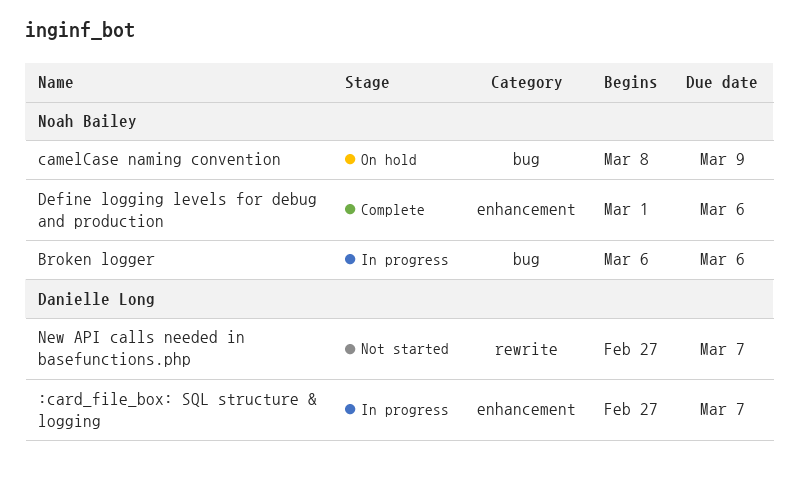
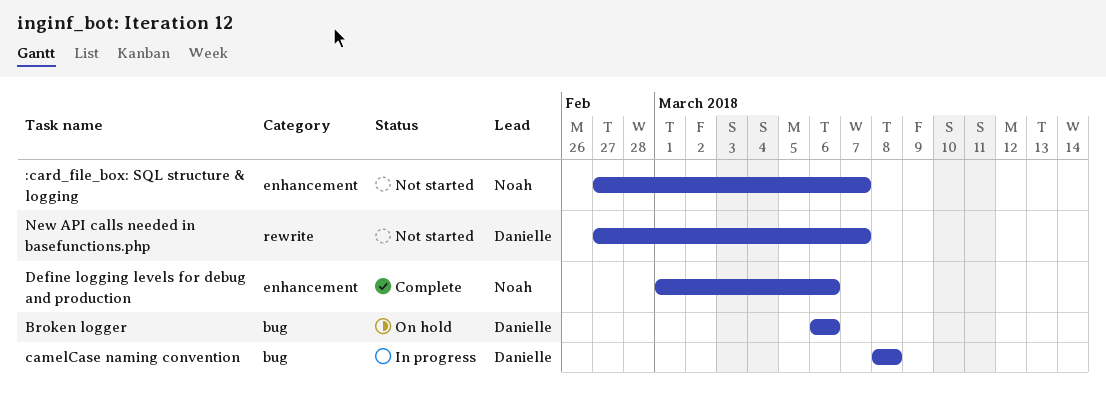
:card_file_box: SQL structure & logging, status: In progress -> Not started
:card_file_box: SQL structure & logging, owner: Danielle Long -> Noah Bailey
Broken logger, status: In progress -> On hold
Broken logger, owner: Noah Bailey -> Danielle Long
camelCase naming convention, status: On hold -> In progress
camelCase naming convention, owner: Noah Bailey -> Danielle Long
camelCase naming convention, due: Mar 9 -> Mar 8

